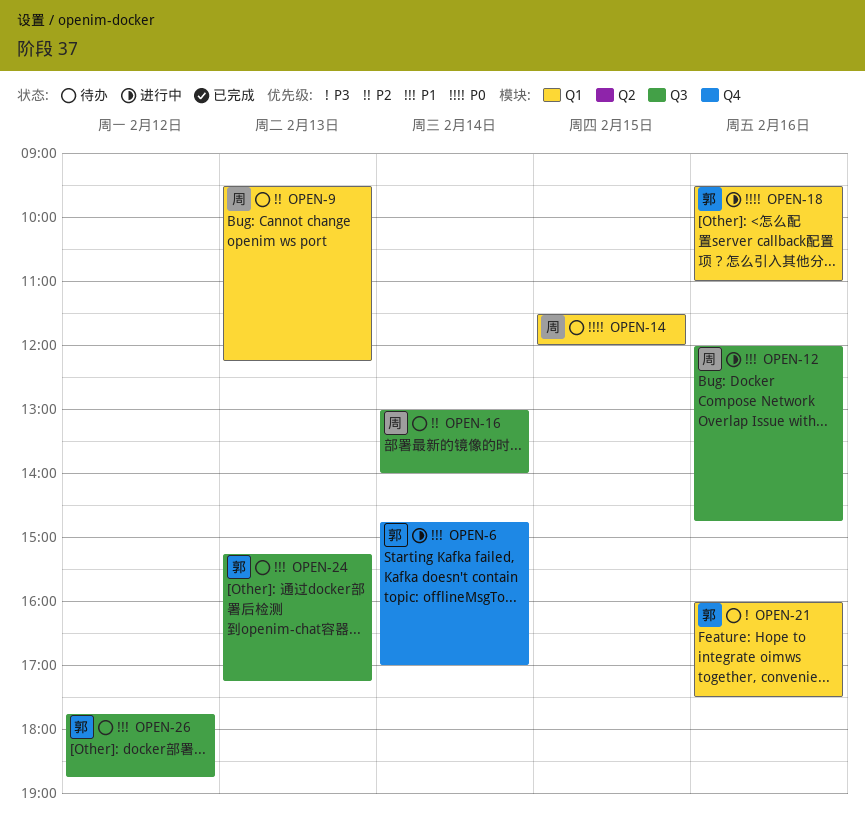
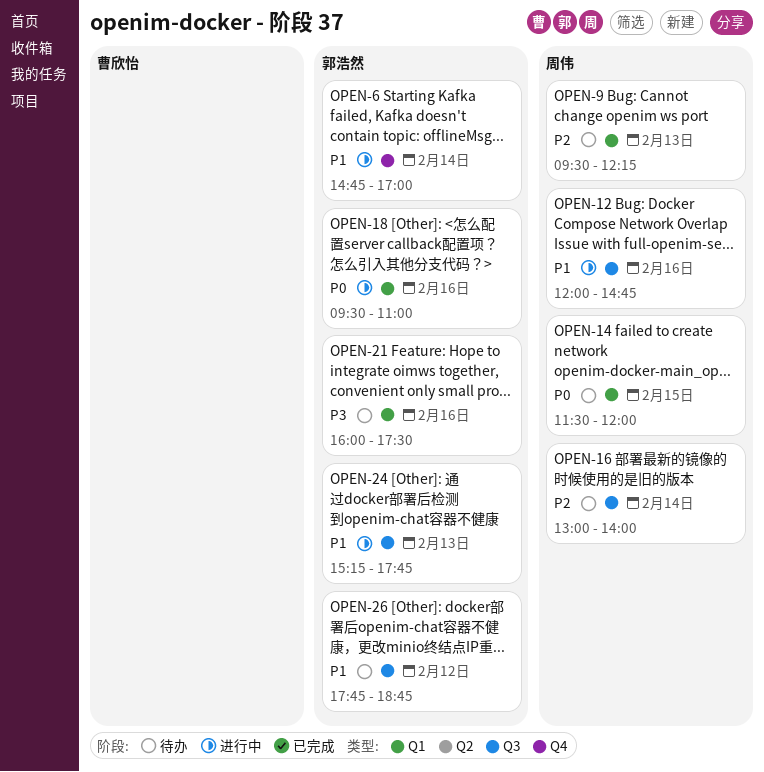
OPEN-24, status: 待办 -> 进行中
OPEN-24, ends: 17:15 -> 17:45

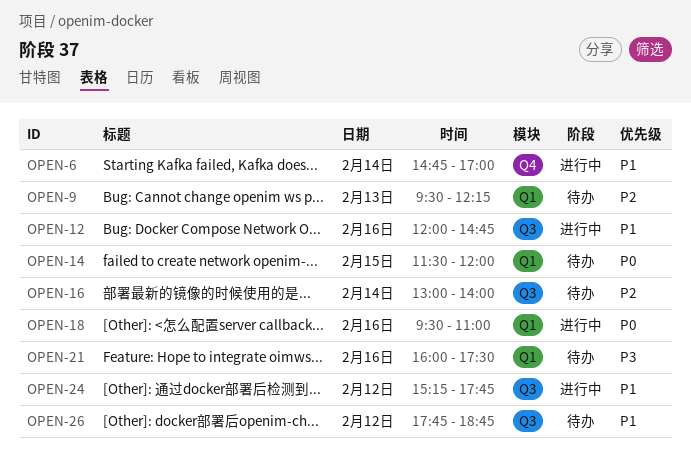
OPEN-24, day: Feb 13 -> Feb 12

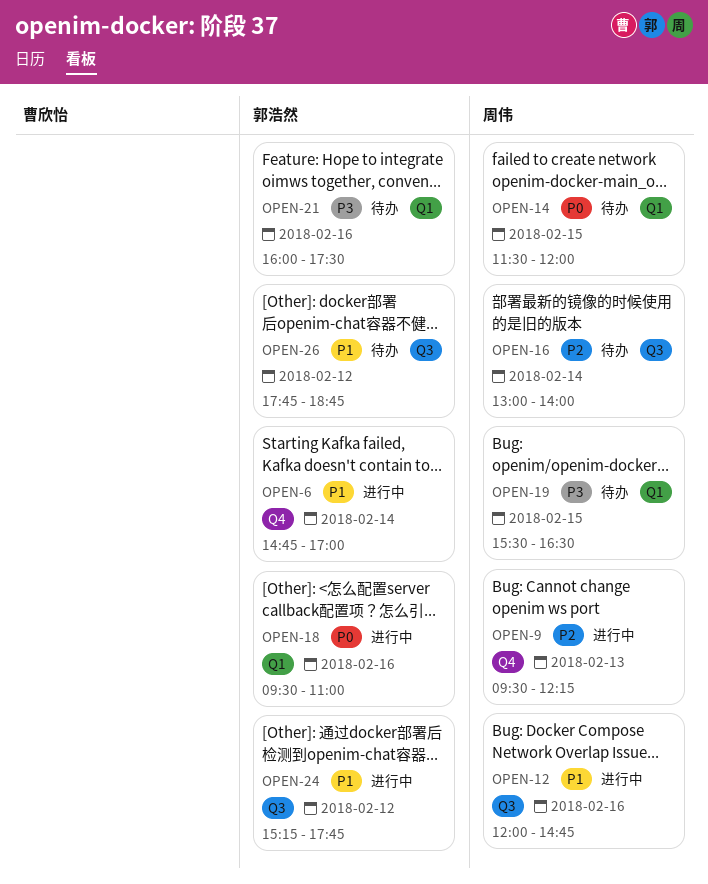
OPEN-9, status: 待办 -> 进行中
OPEN-9, label: Q1 -> Q4
OPEN-19: none -> present

